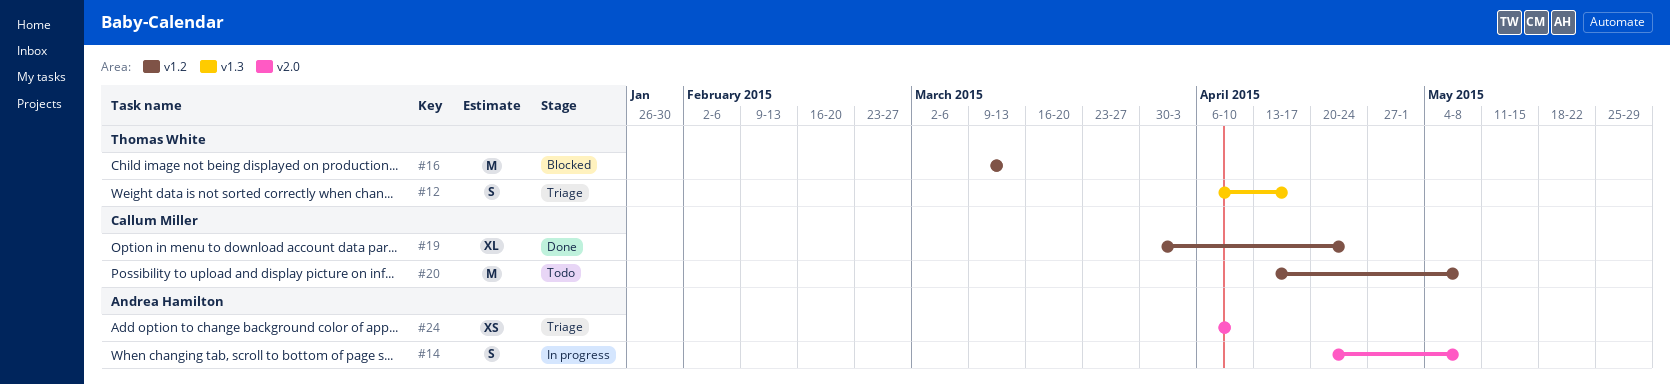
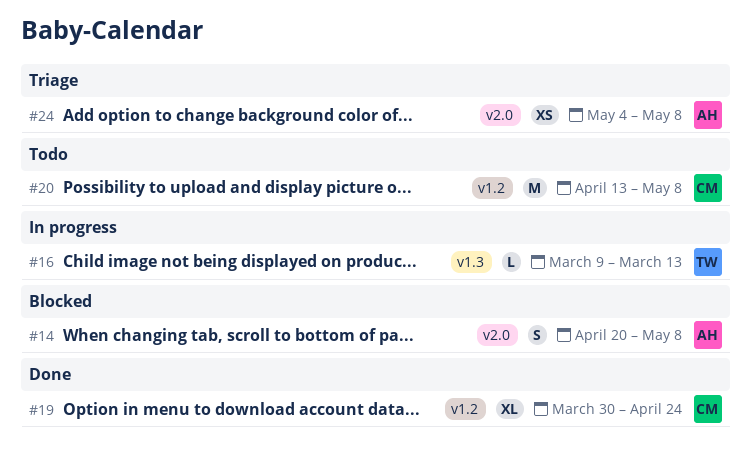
#12: present -> none
#14, status: In progress -> Blocked
#16, status: Blocked -> In progress
#16, label: v1.2 -> v1.3
#16, estimate: M -> L
#24, start: Apr 6 -> May 4
#24, due: Apr 10 -> May 8

